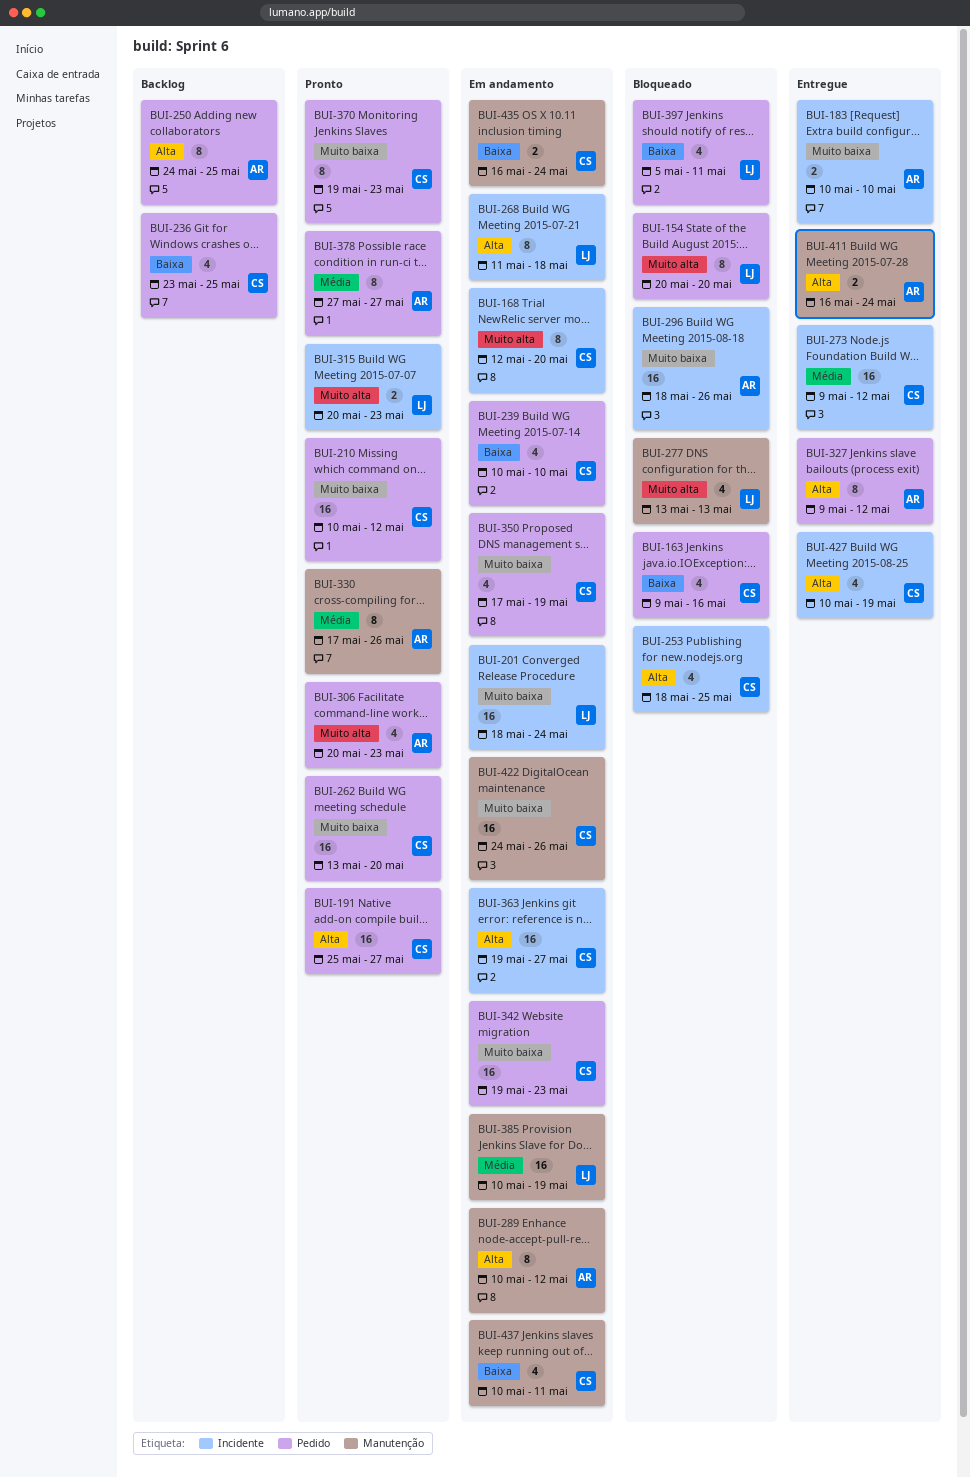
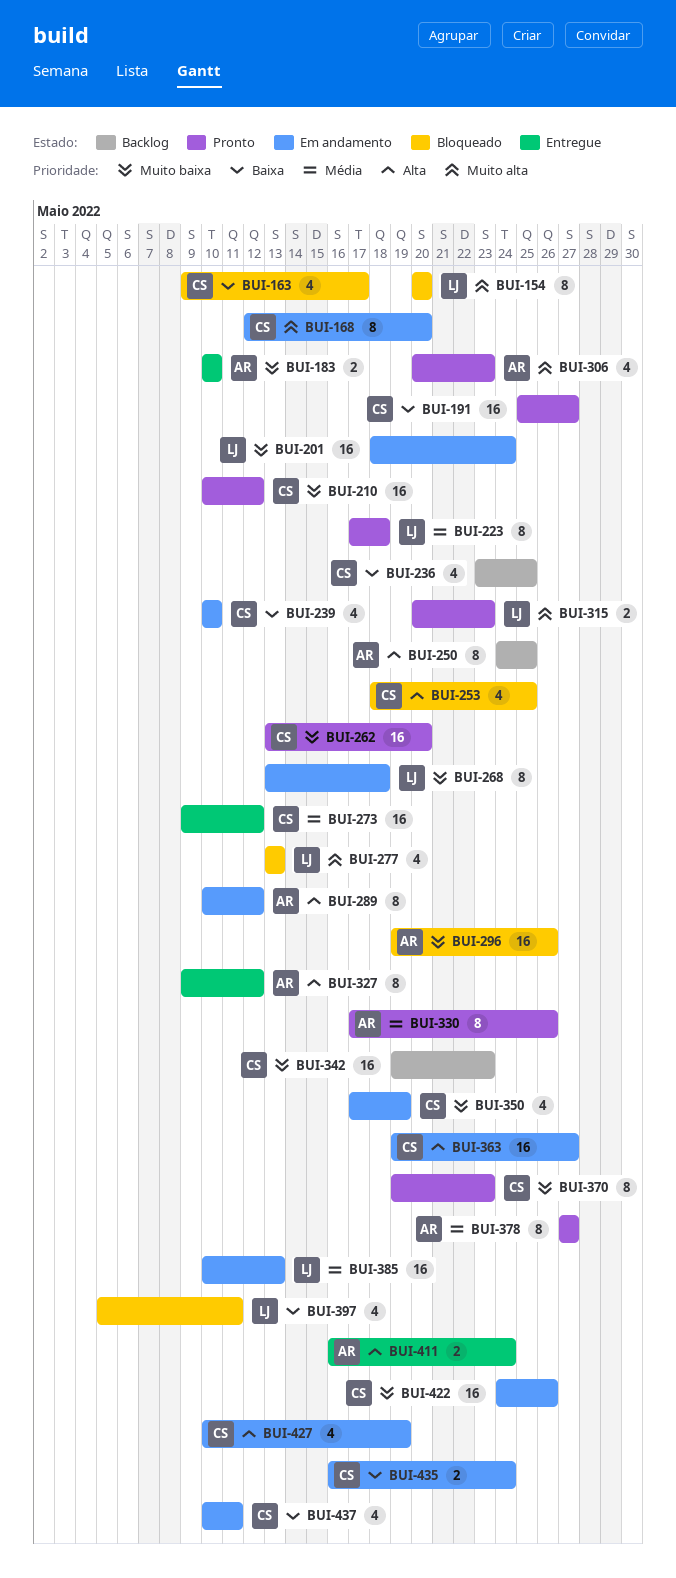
BUI-163, due: May 16 -> May 17
BUI-191, priority: Alta -> Baixa
BUI-223: none -> present
BUI-268, priority: Alta -> Muito baixa
BUI-268, start: May 11 -> May 13
BUI-296, start: May 18 -> May 19
BUI-342, status: Em andamento -> Backlog
BUI-385, due: May 19 -> May 13
BUI-427, status: Entregue -> Em andamento

